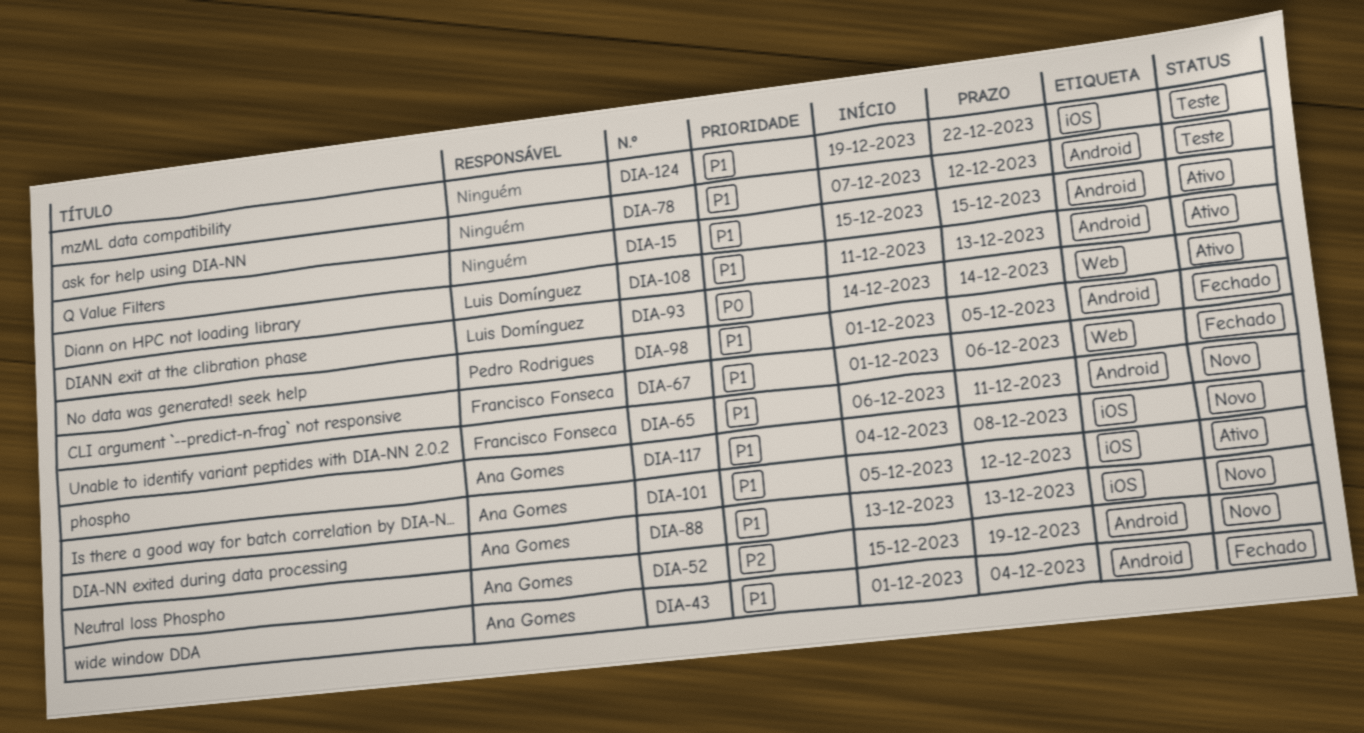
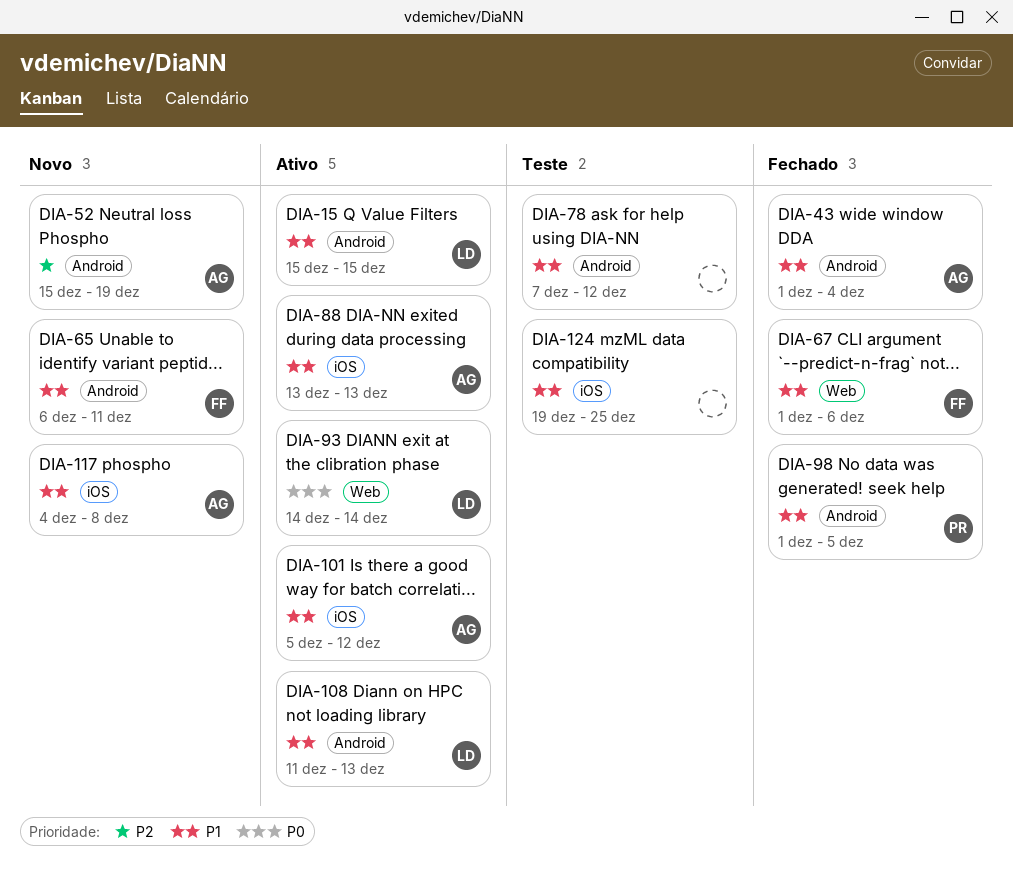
DIA-15, owner: none -> Luis Domínguez
DIA-88, status: Novo -> Ativo
DIA-124, due: Dec 22 -> Dec 25

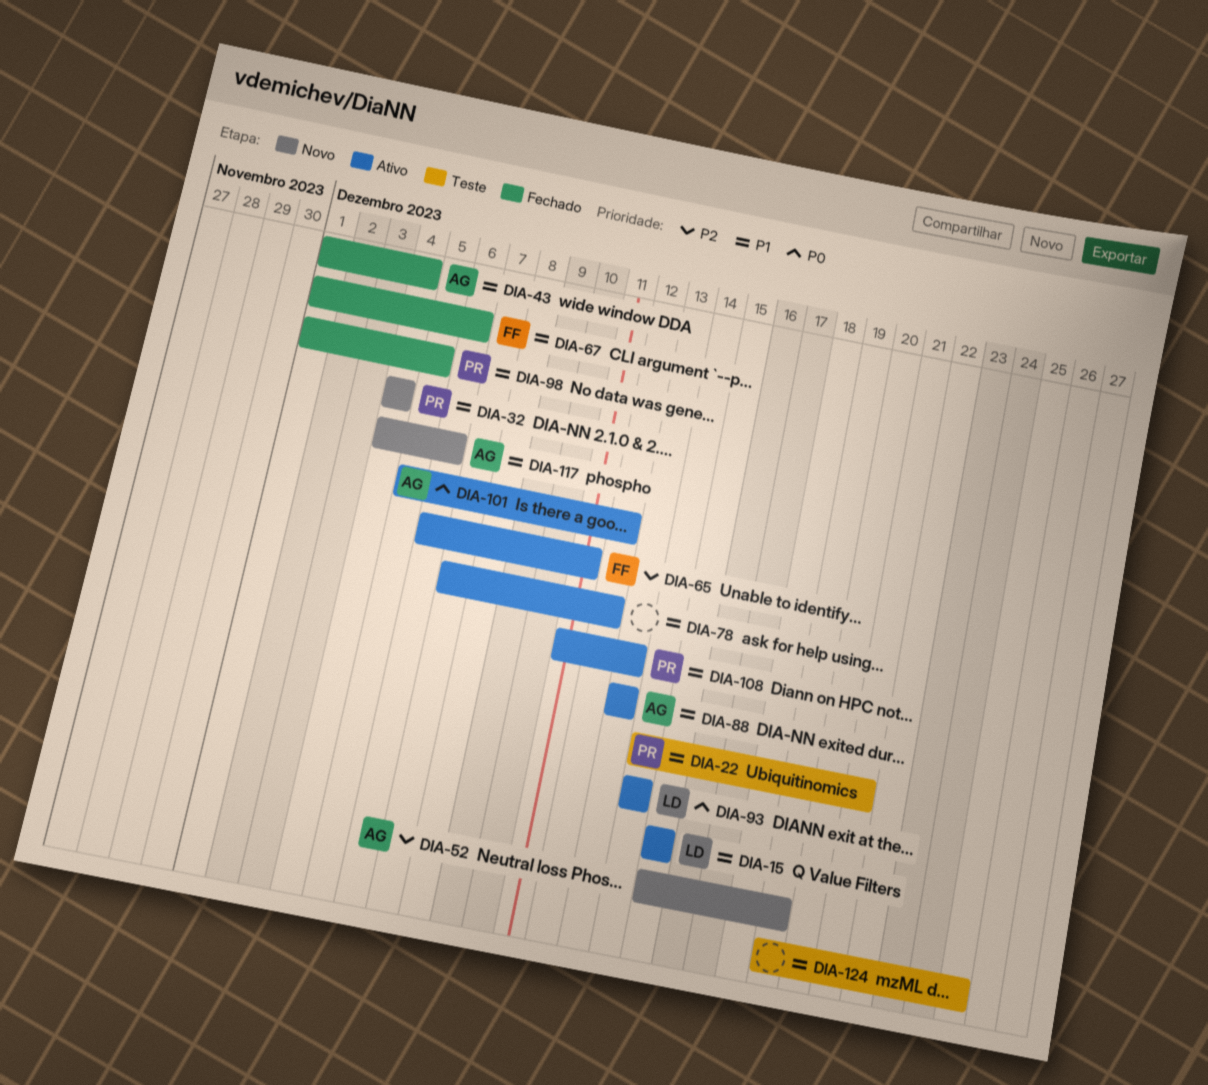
DIA-22: none -> present
DIA-32: none -> present
DIA-65, status: Novo -> Ativo
DIA-65, priority: P1 -> P2
DIA-78, status: Teste -> Ativo
DIA-101, priority: P1 -> P0
DIA-108, owner: LD -> PR
DIA-117, due: Dec 8 -> Dec 6

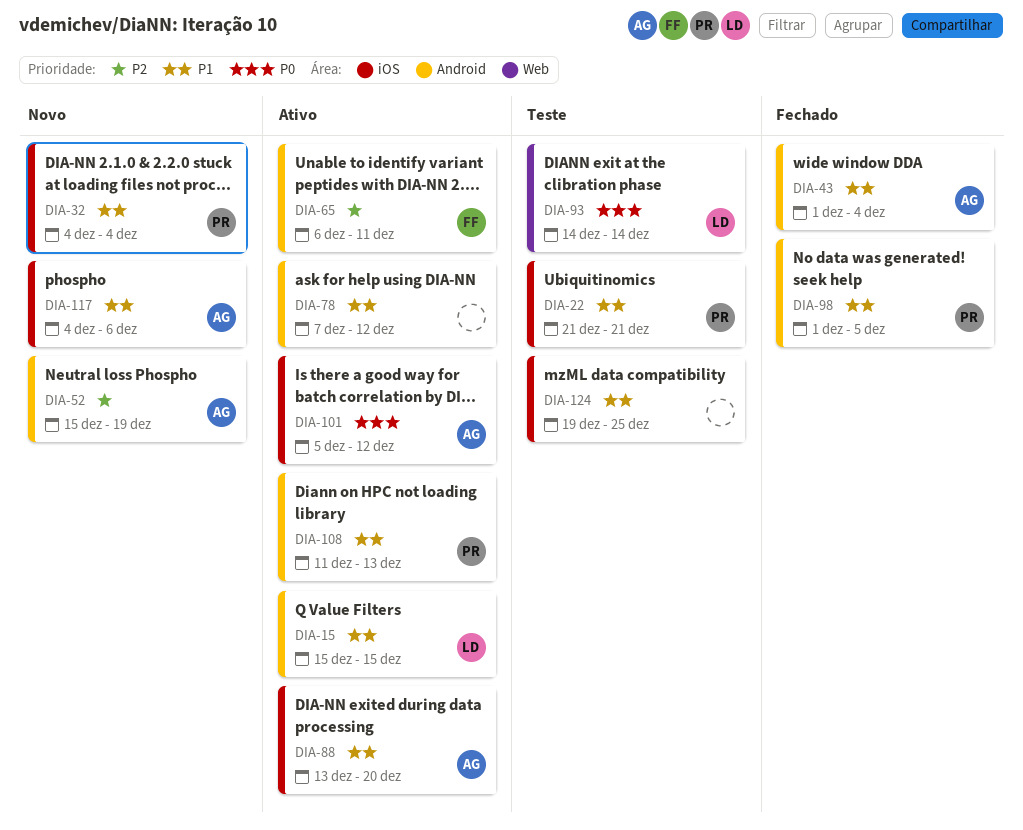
DIA-22, start: Dec 14 -> Dec 21
DIA-67: present -> none
DIA-88, due: Dec 13 -> Dec 20
DIA-93, status: Ativo -> Teste

